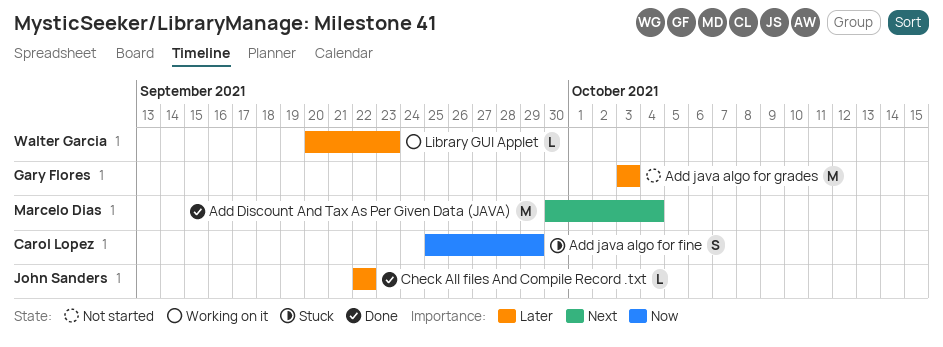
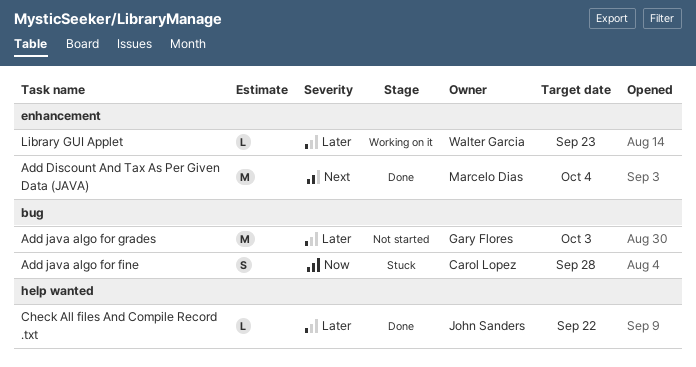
Add java algo for fine, due: Sep 29 -> Sep 28

